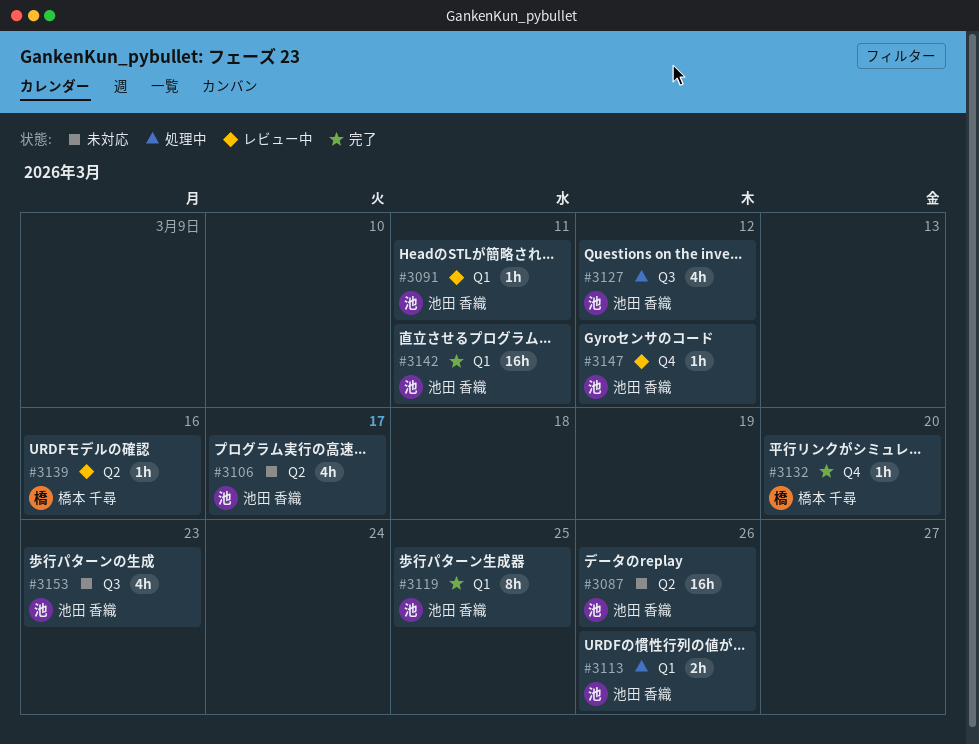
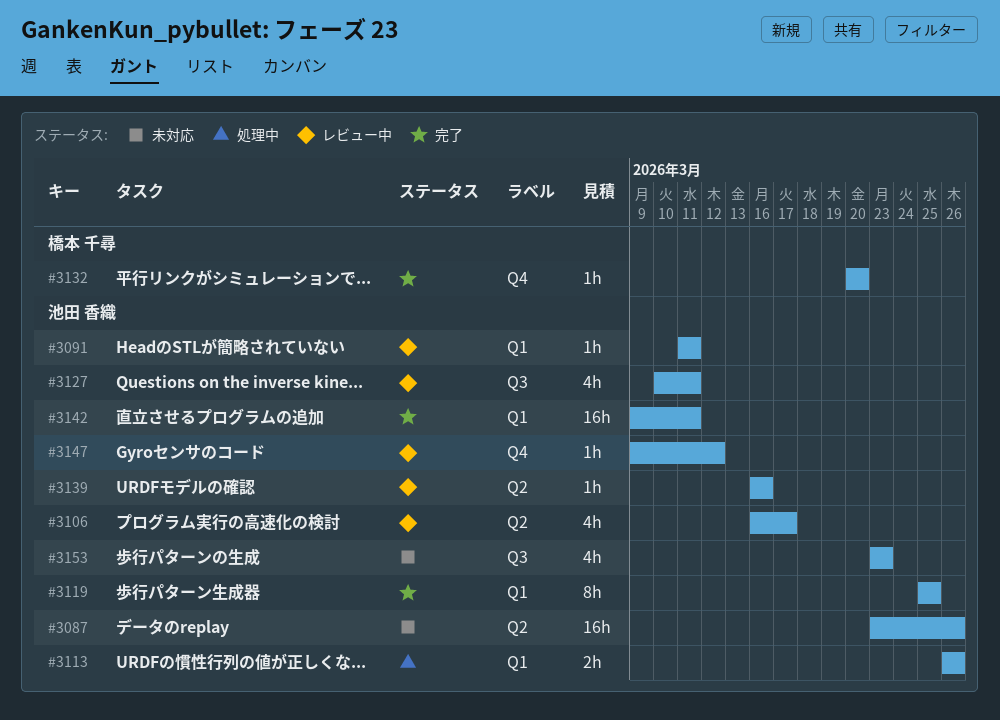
#3106, status: 未対応 -> レビュー中
#3127, status: 処理中 -> レビュー中
#3127, due: Mar 12 -> Mar 11
#3139, owner: 橋本 千尋 -> 池田 香織

